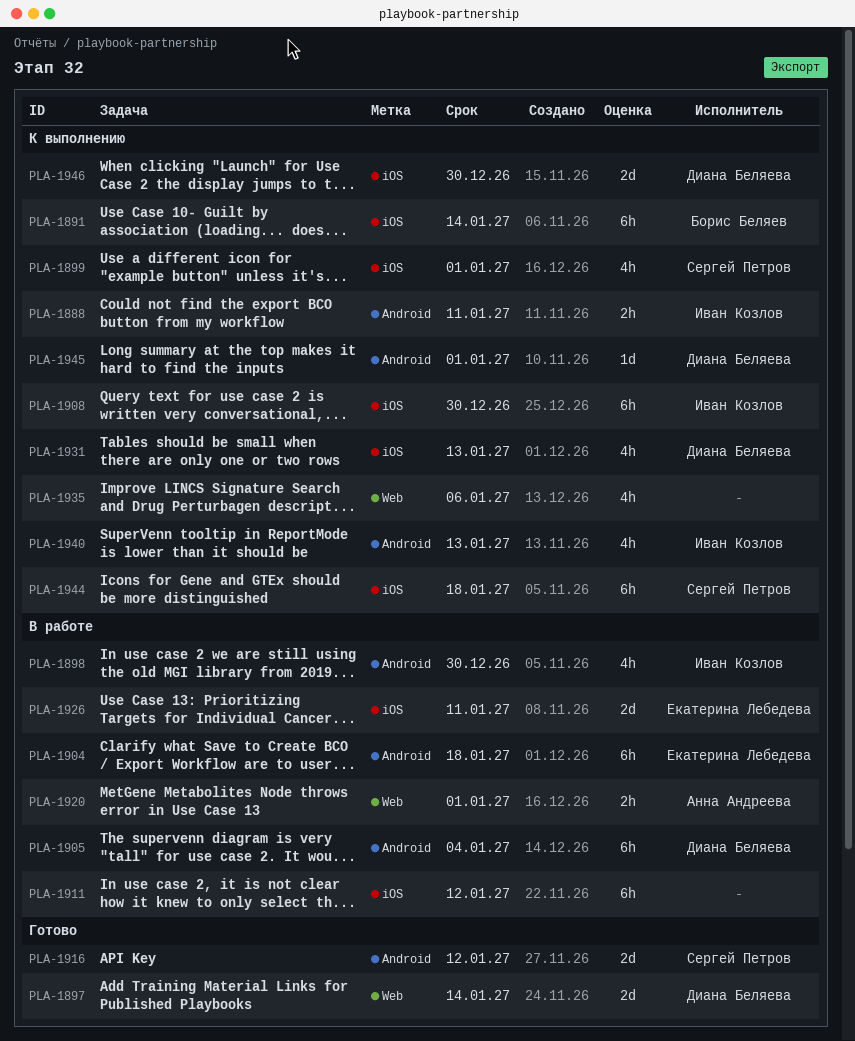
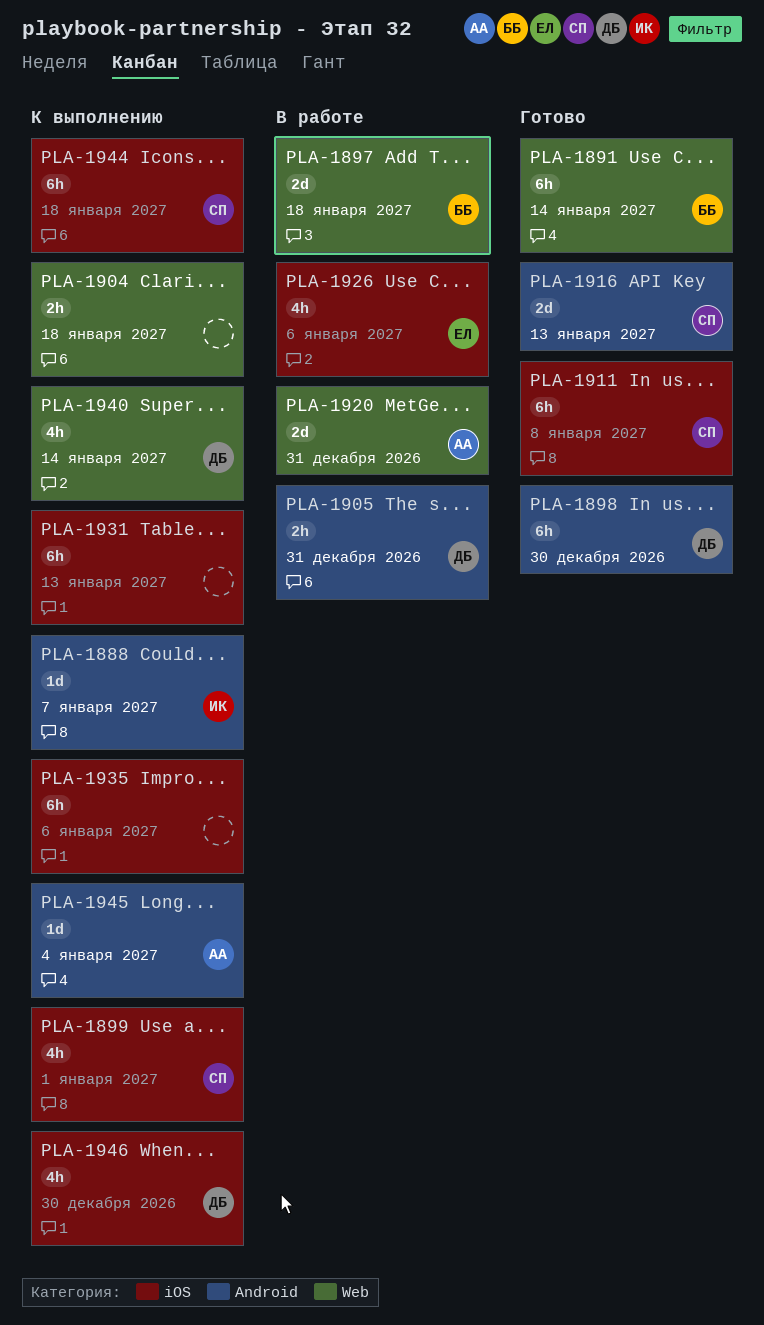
PLA-1888, estimate: 2h -> 1d
PLA-1888, due: Jan 11 -> Jan 7
PLA-1891, status: К выполнению -> Готово
PLA-1891, label: iOS -> Web
PLA-1897, status: Готово -> В работе
PLA-1897, owner: Диана Беляева -> Борис Беляев
PLA-1897, due: Jan 14 -> Jan 18
PLA-1898, status: В работе -> Готово
PLA-1898, owner: Иван Козлов -> Диана Беляева
PLA-1898, estimate: 4h -> 6h
PLA-1904, status: В работе -> К выполнению
PLA-1904, owner: Екатерина Лебедева -> none
PLA-1904, label: Android -> Web
PLA-1904, estimate: 6h -> 2h
PLA-1905, estimate: 6h -> 2h
PLA-1905, due: Jan 4 -> Dec 31
PLA-1908: present -> none
PLA-1911, status: В работе -> Готово
PLA-1911, owner: none -> Сергей Петров
PLA-1911, due: Jan 12 -> Jan 8
PLA-1916, due: Jan 12 -> Jan 13
PLA-1920, estimate: 2h -> 2d
PLA-1920, due: Jan 1 -> Dec 31
PLA-1926, estimate: 2d -> 4h
PLA-1926, due: Jan 11 -> Jan 6
PLA-1931, owner: Диана Беляева -> none
PLA-1931, estimate: 4h -> 6h
PLA-1935, label: Web -> iOS
PLA-1935, estimate: 4h -> 6h
PLA-1940, owner: Иван Козлов -> Диана Беляева
PLA-1940, label: Android -> Web
PLA-1940, due: Jan 13 -> Jan 14
PLA-1945, owner: Диана Беляева -> Анна Андреева
PLA-1945, due: Jan 1 -> Jan 4
PLA-1946, estimate: 2d -> 4h

